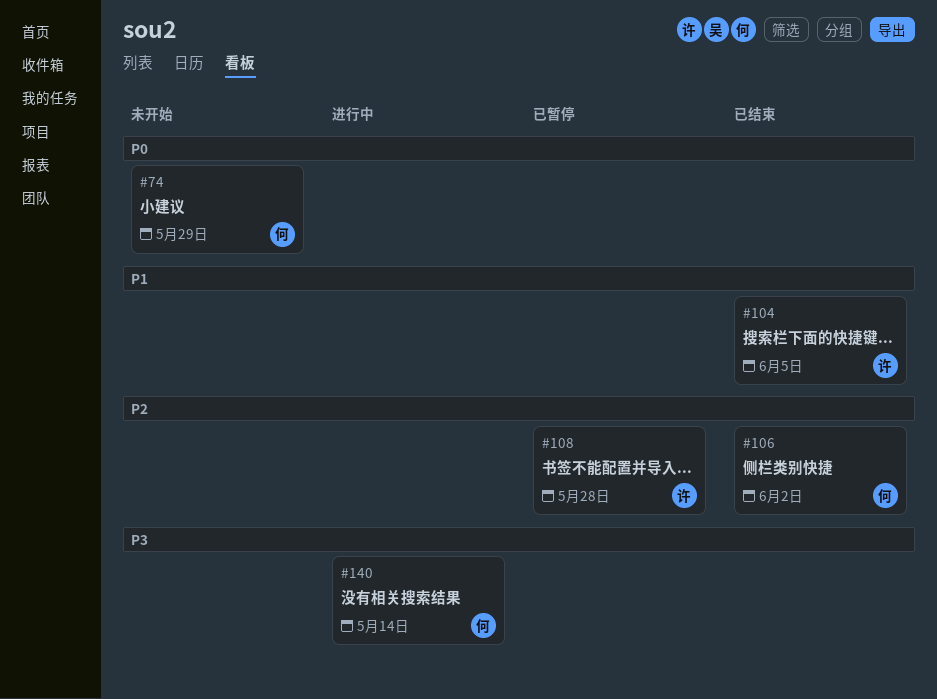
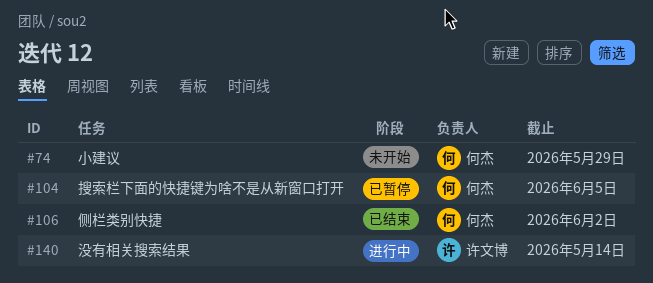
#104, status: 已结束 -> 已暂停
#104, owner: 许文博 -> 何杰
#108: present -> none
#140, owner: 何杰 -> 许文博

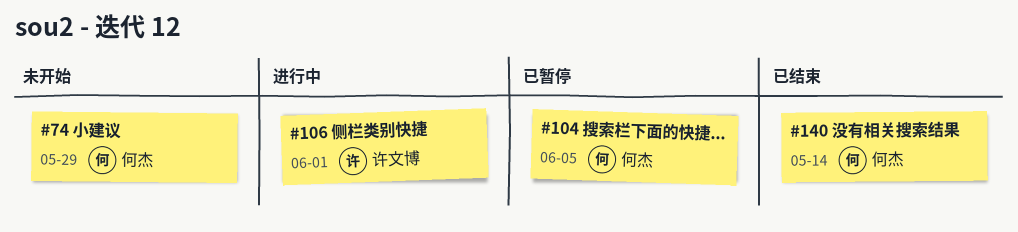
#106, status: 已结束 -> 进行中
#106, owner: 何杰 -> 许文博
#106, due: Jun 2 -> Jun 1
#140, status: 进行中 -> 已结束
#140, owner: 许文博 -> 何杰

